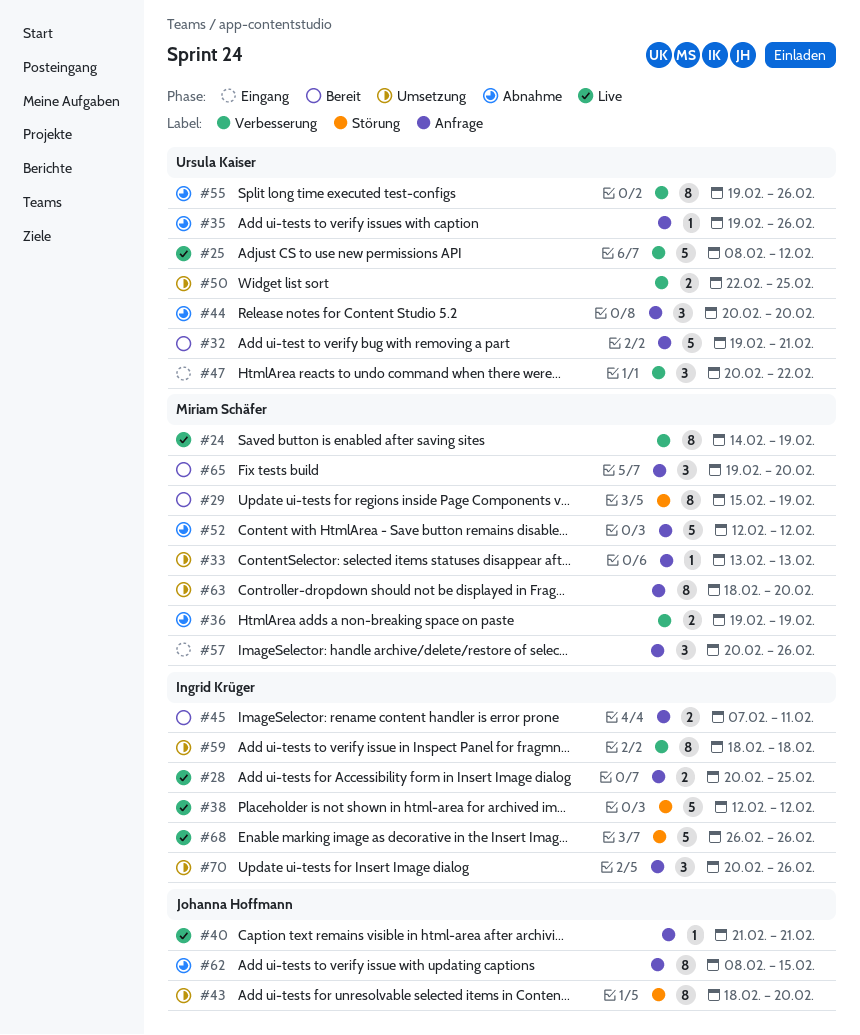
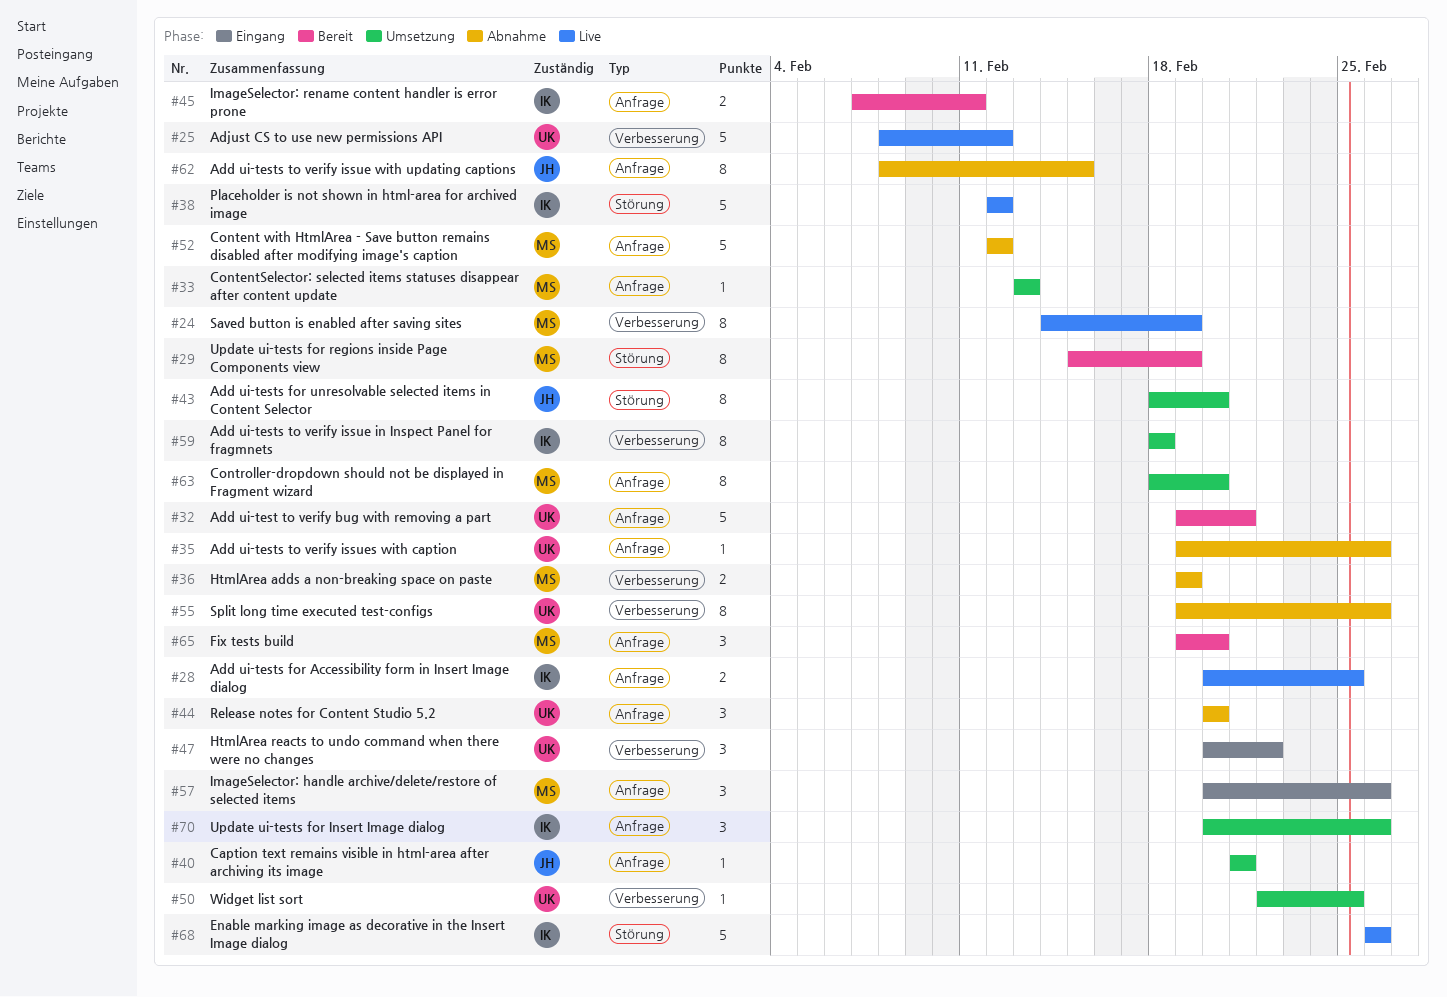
#40, status: Live -> Umsetzung
#50, estimate: 2 -> 1

